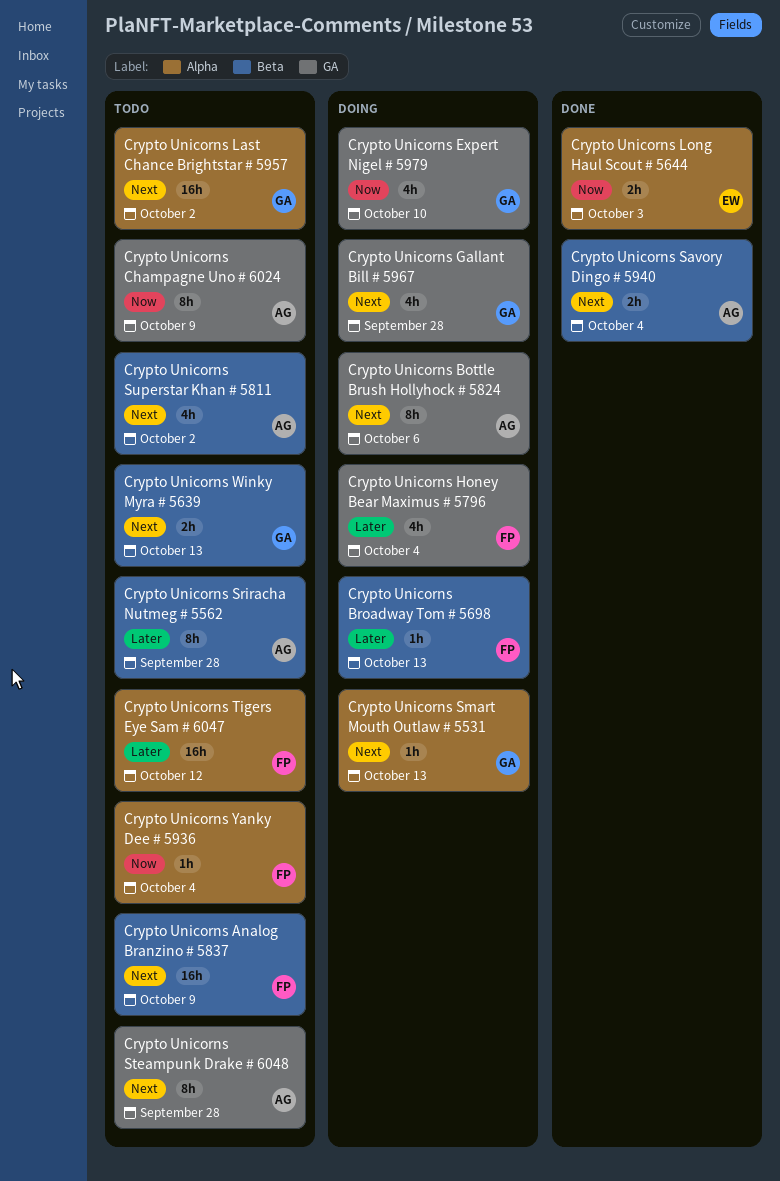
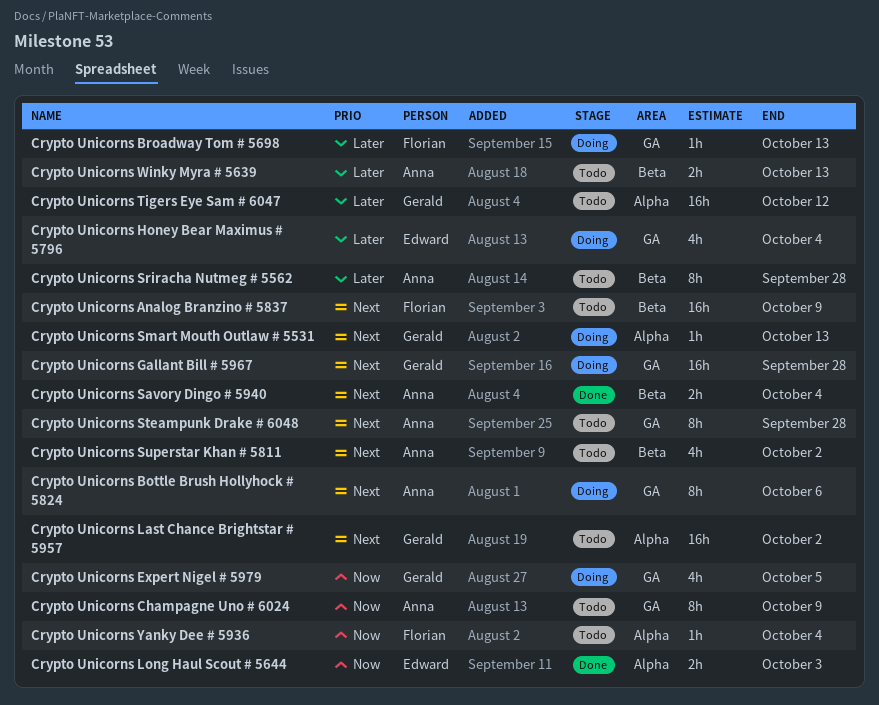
Crypto Unicorns Broadway Tom # 5698, label: Beta -> GA
Crypto Unicorns Expert Nigel # 5979, due: Oct 10 -> Oct 5
Crypto Unicorns Gallant Bill # 5967, estimate: 4h -> 16h
Crypto Unicorns Honey Bear Maximus # 5796, owner: Florian -> Edward
Crypto Unicorns Tigers Eye Sam # 6047, owner: Florian -> Gerald
Crypto Unicorns Winky Myra # 5639, owner: Gerald -> Anna
Crypto Unicorns Winky Myra # 5639, priority: Next -> Later

